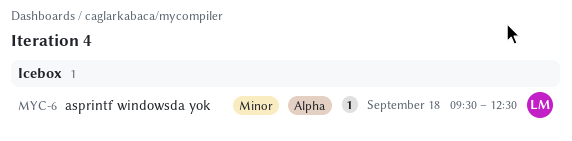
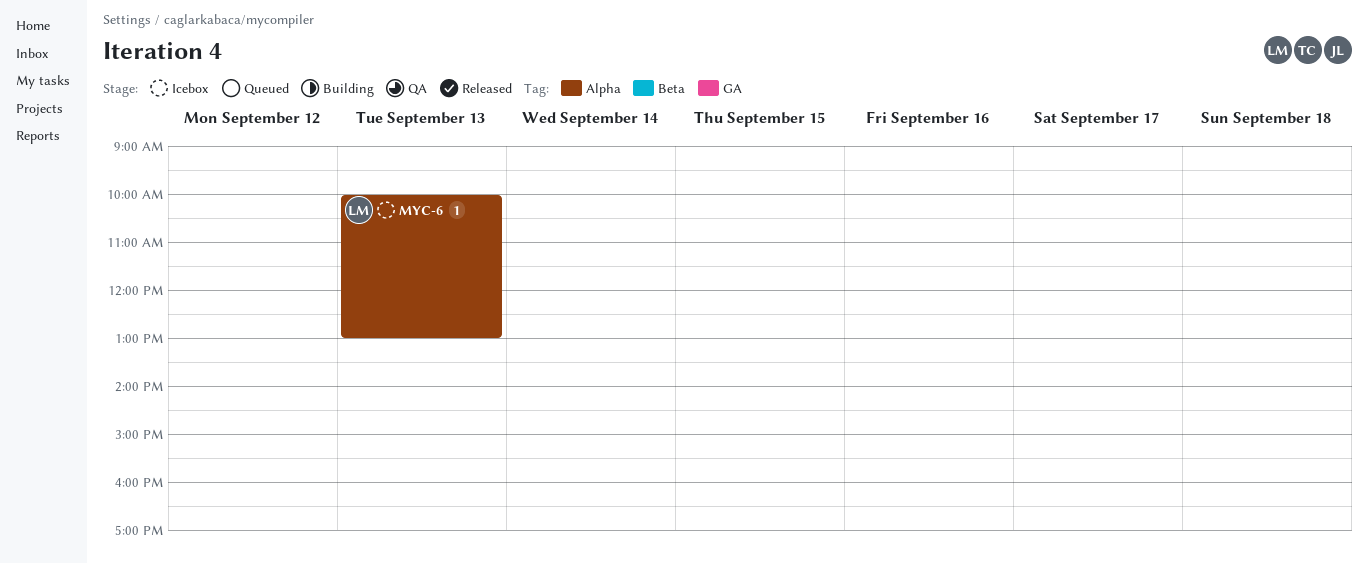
MYC-6, day: Sep 18 -> Sep 13
MYC-6, begins: 09:30 -> 10:00
MYC-6, ends: 12:30 -> 13:00

